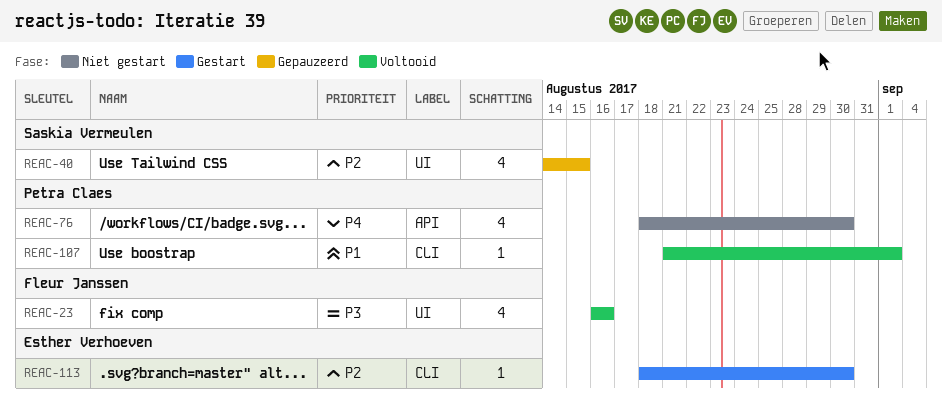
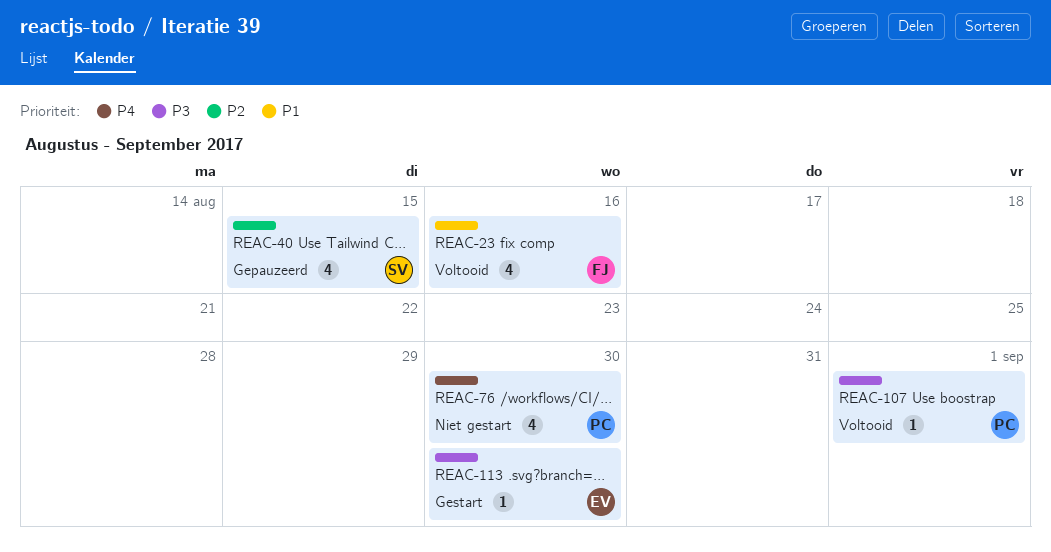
REAC-23, priority: P3 -> P1
REAC-107, priority: P1 -> P3
REAC-113, priority: P2 -> P3

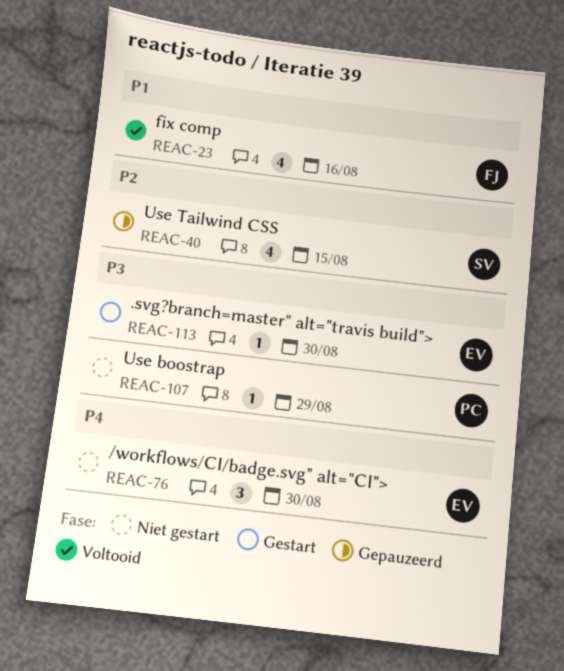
REAC-76, owner: PC -> EV
REAC-76, estimate: 4 -> 3
REAC-107, status: Voltooid -> Niet gestart
REAC-107, due: Sep 1 -> Aug 29

